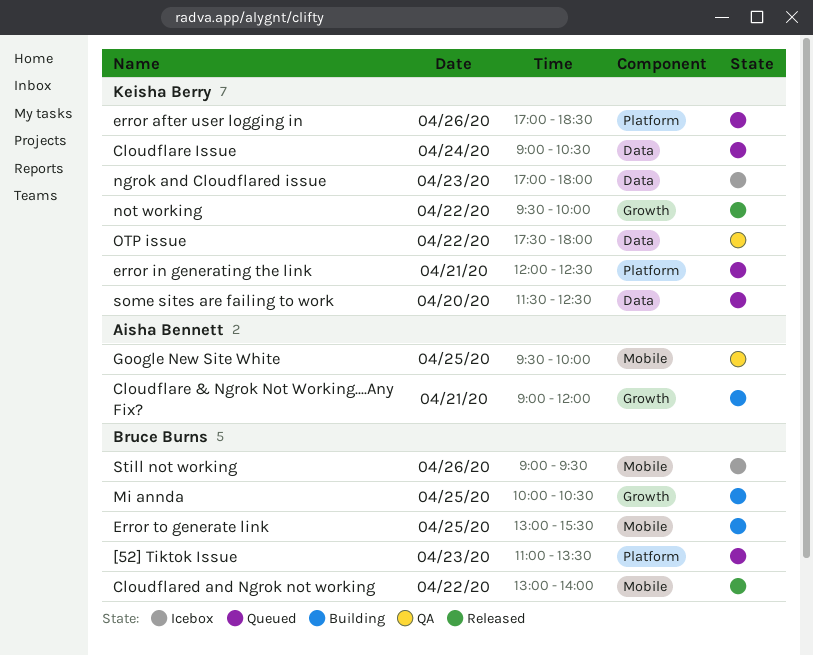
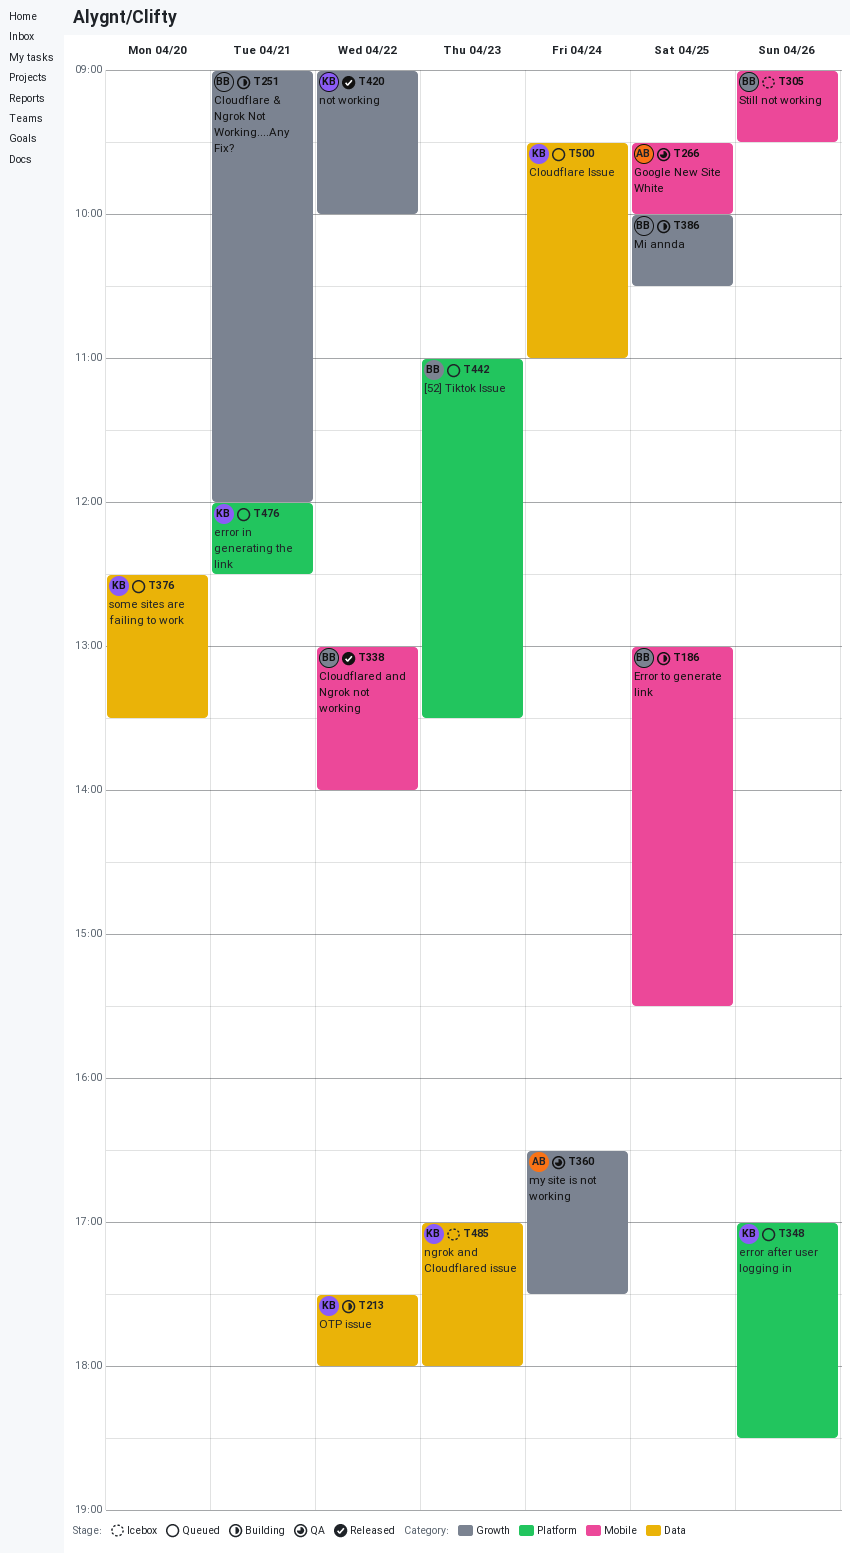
Cloudflare & Ngrok Not Working....Any Fix?, owner: Aisha Bennett -> Bruce Burns
Cloudflare Issue, begins: 09:00 -> 09:30
Cloudflare Issue, ends: 10:30 -> 11:00
my site is not working: none -> present
not working, begins: 09:30 -> 09:00
OTP issue, status: QA -> Building
some sites are failing to work, begins: 11:30 -> 12:30
some sites are failing to work, ends: 12:30 -> 13:30

